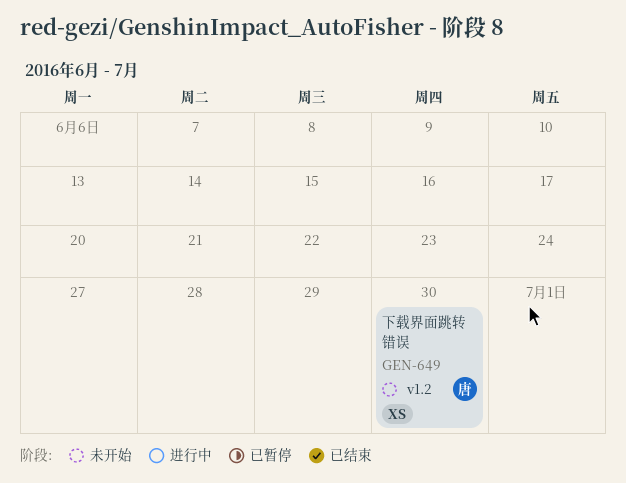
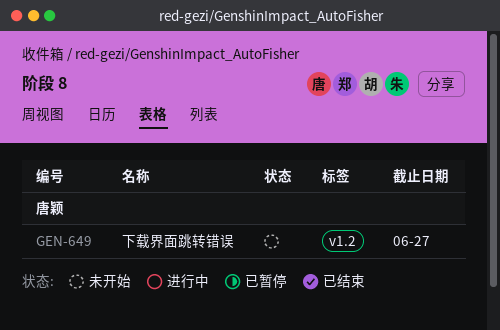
GEN-649, due: Jun 30 -> Jun 27

